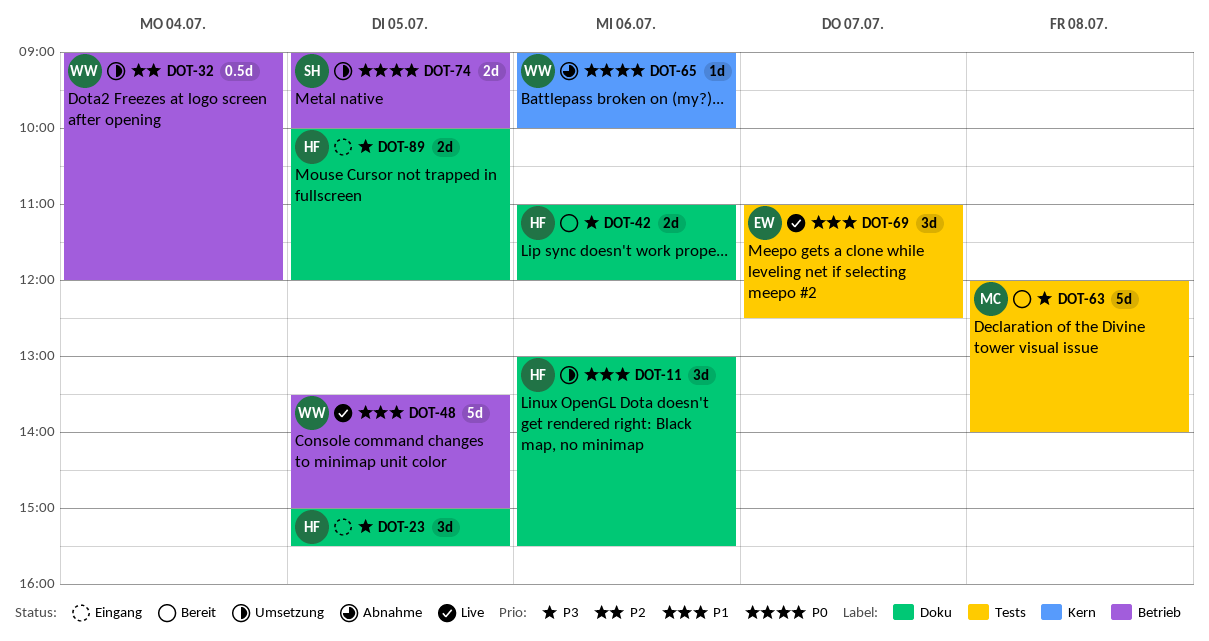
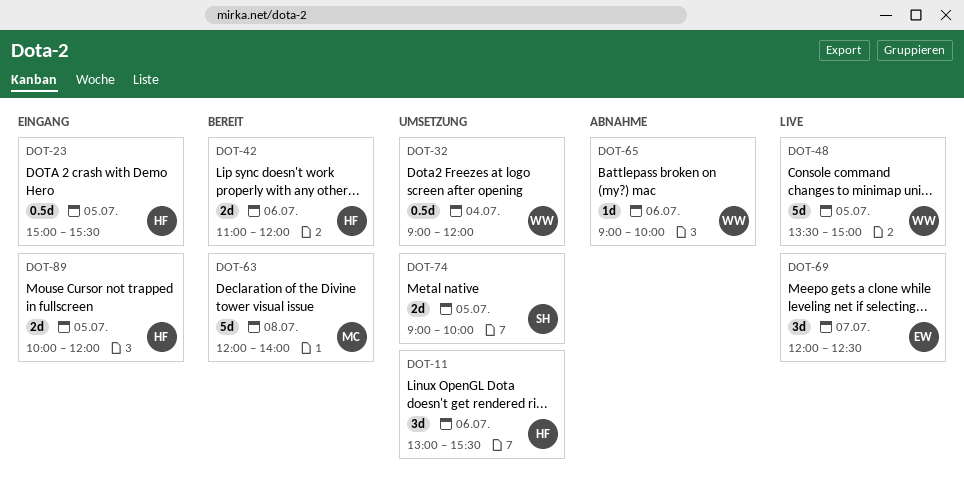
DOT-23, estimate: 3d -> 0.5d
DOT-69, begins: 11:00 -> 12:00

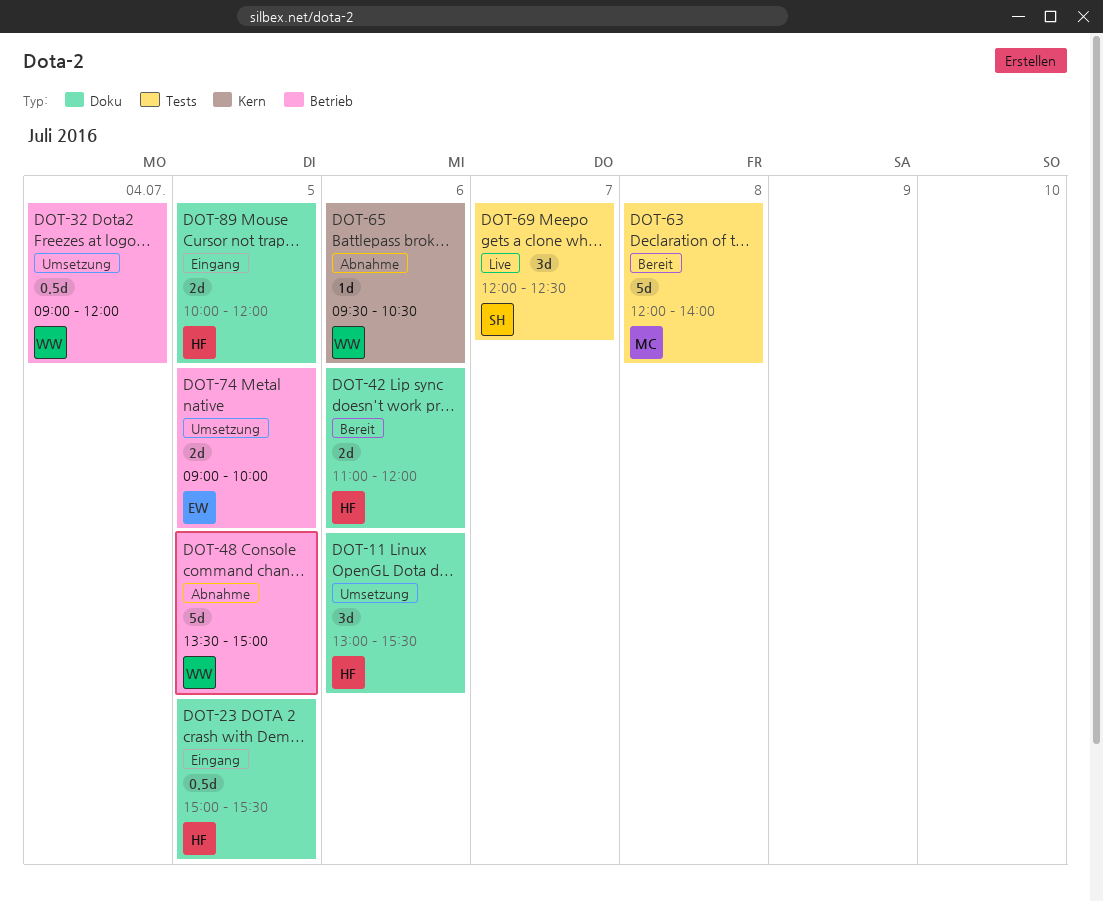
DOT-48, status: Live -> Abnahme
DOT-65, begins: 09:00 -> 09:30
DOT-65, ends: 10:00 -> 10:30
DOT-69, owner: EW -> SH
DOT-74, owner: SH -> EW

